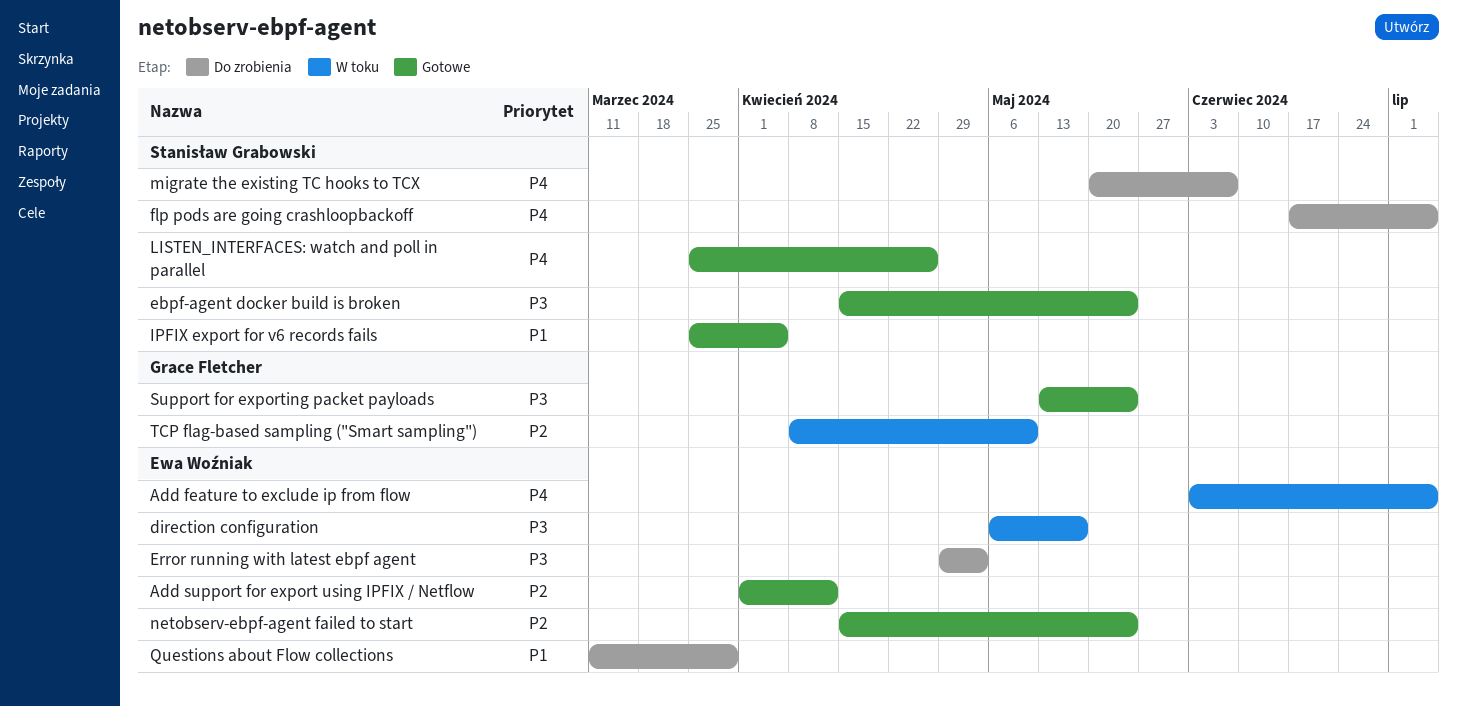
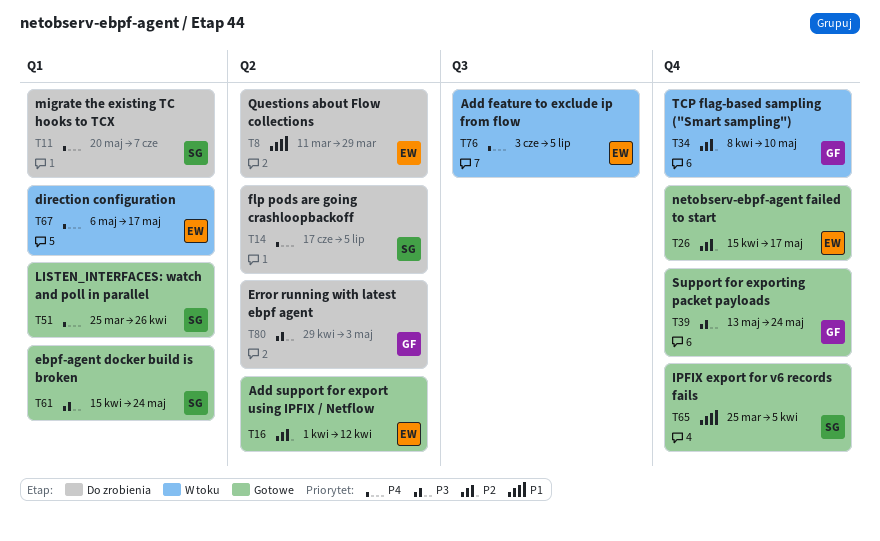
direction configuration, priority: P3 -> P4
Error running with latest ebpf agent, owner: Ewa Woźniak -> Grace Fletcher
netobserv-ebpf-agent failed to start, due: May 24 -> May 17

